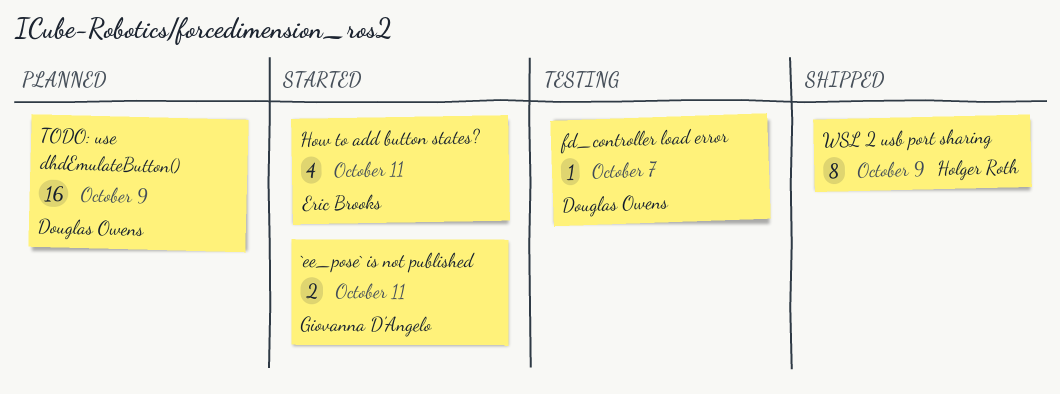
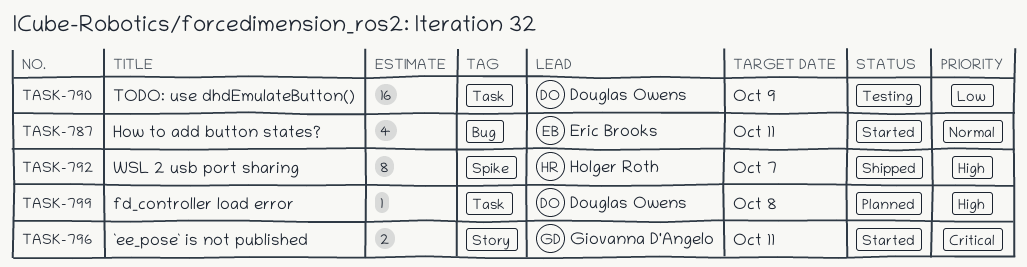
fd_controller load error, status: Testing -> Planned
fd_controller load error, due: Oct 7 -> Oct 8
TODO: use dhdEmulateButton(), status: Planned -> Testing
WSL 2 usb port sharing, due: Oct 9 -> Oct 7

